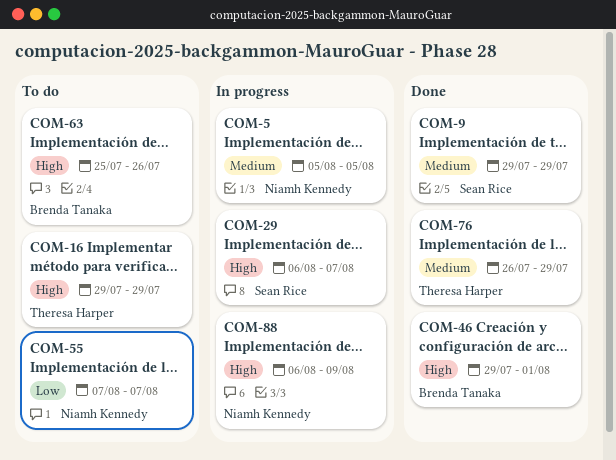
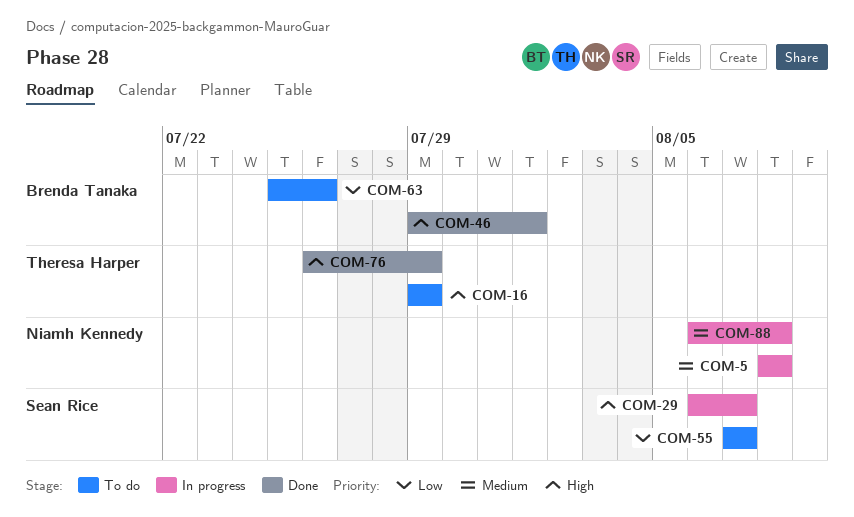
COM-5, start: Aug 5 -> Aug 8
COM-5, due: Aug 5 -> Aug 8
COM-9: present -> none
COM-55, owner: Niamh Kennedy -> Sean Rice
COM-63, priority: High -> Low
COM-76, priority: Medium -> High
COM-88, priority: High -> Medium
COM-88, due: Aug 9 -> Aug 8

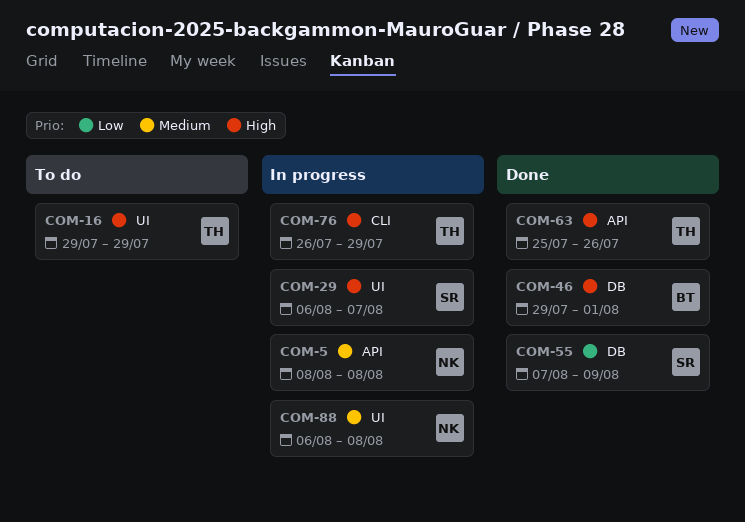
COM-55, status: To do -> Done
COM-55, due: Aug 7 -> Aug 9
COM-63, status: To do -> Done
COM-63, owner: Brenda Tanaka -> Theresa Harper
COM-63, priority: Low -> High
COM-76, status: Done -> In progress

